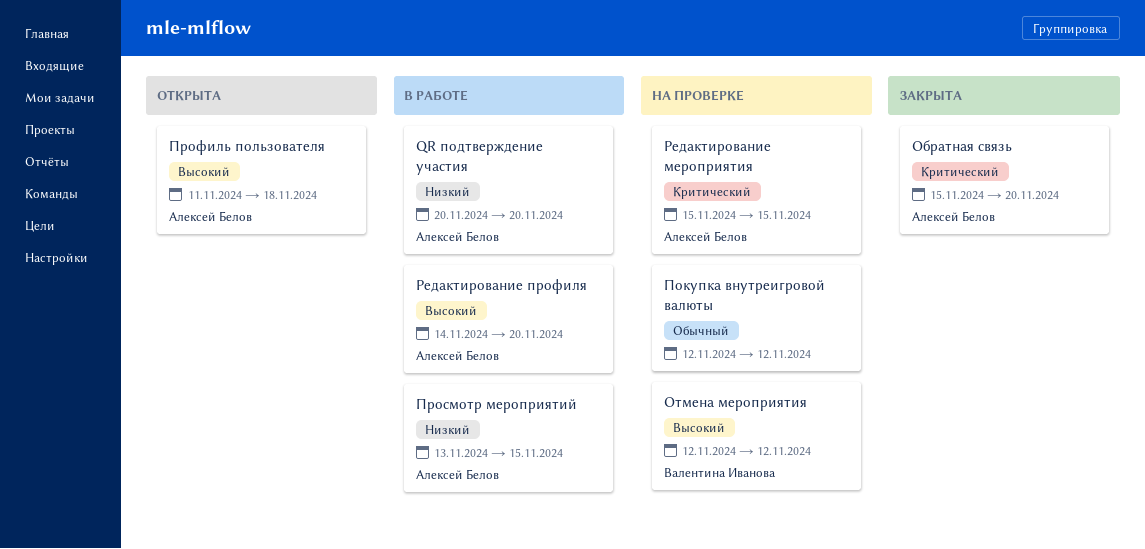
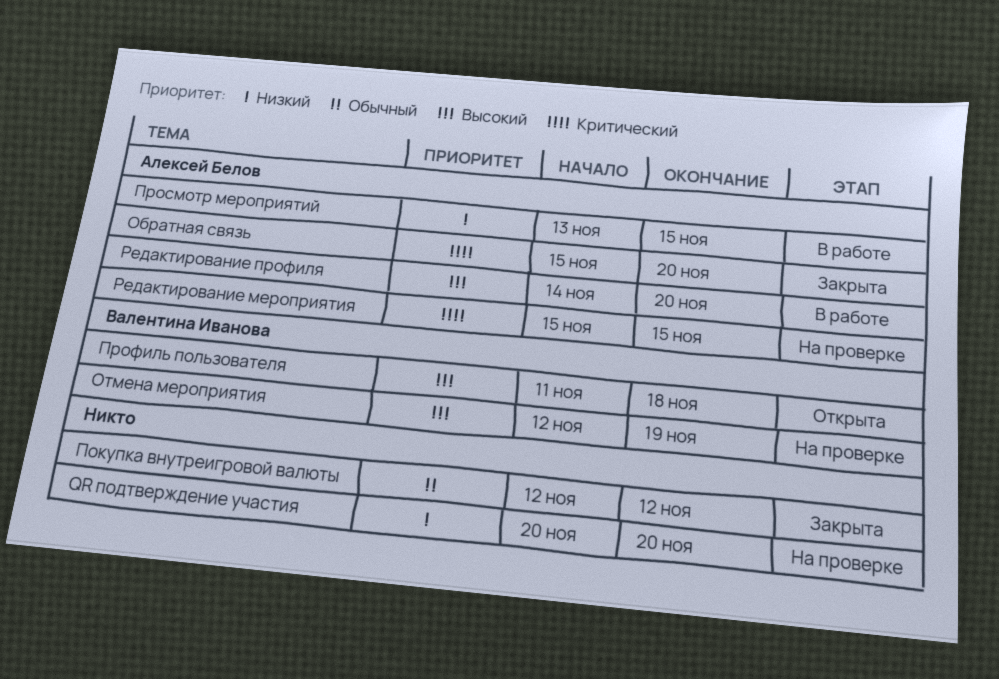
QR подтверждение участия, status: В работе -> На проверке
QR подтверждение участия, owner: Алексей Белов -> none
Отмена мероприятия, due: Nov 12 -> Nov 19
Покупка внутреигровой валюты, status: На проверке -> Закрыта
Профиль пользователя, owner: Алексей Белов -> Валентина Иванова

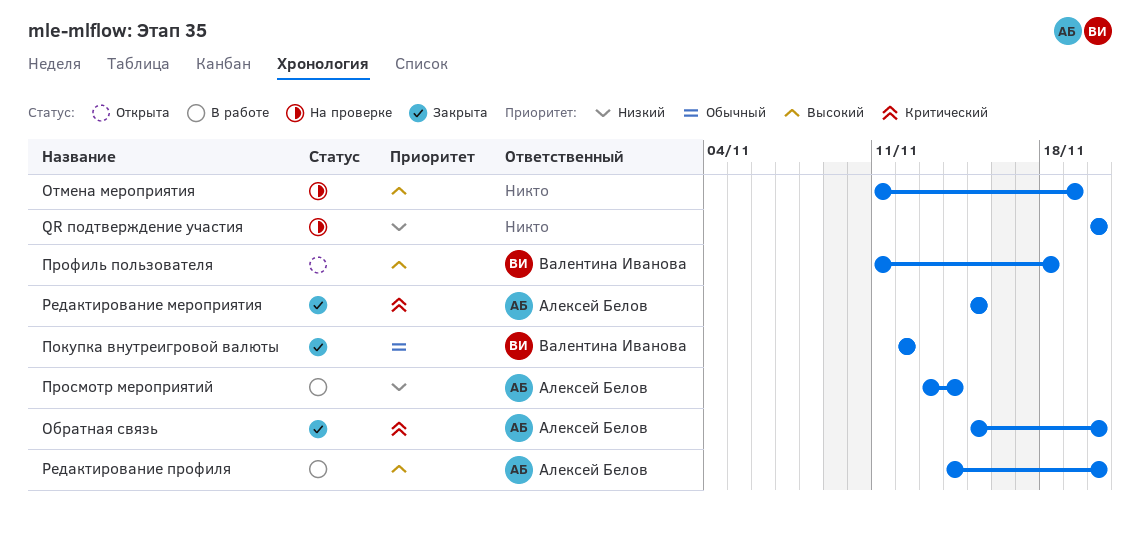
Отмена мероприятия, owner: Валентина Иванова -> none
Отмена мероприятия, start: Nov 12 -> Nov 11
Покупка внутреигровой валюты, owner: none -> Валентина Иванова
Просмотр мероприятий, due: Nov 15 -> Nov 14
Редактирование мероприятия, status: На проверке -> Закрыта

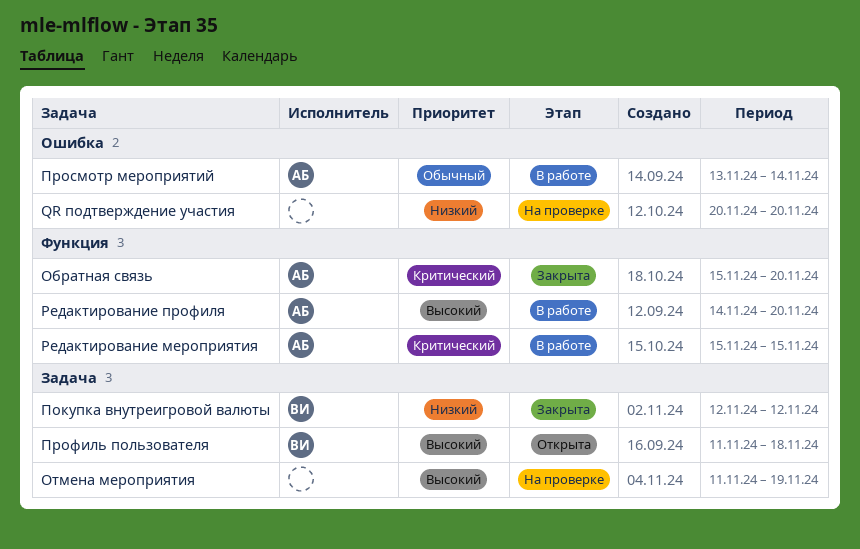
Покупка внутреигровой валюты, priority: Обычный -> Низкий
Просмотр мероприятий, priority: Низкий -> Обычный
Редактирование мероприятия, status: Закрыта -> В работе

